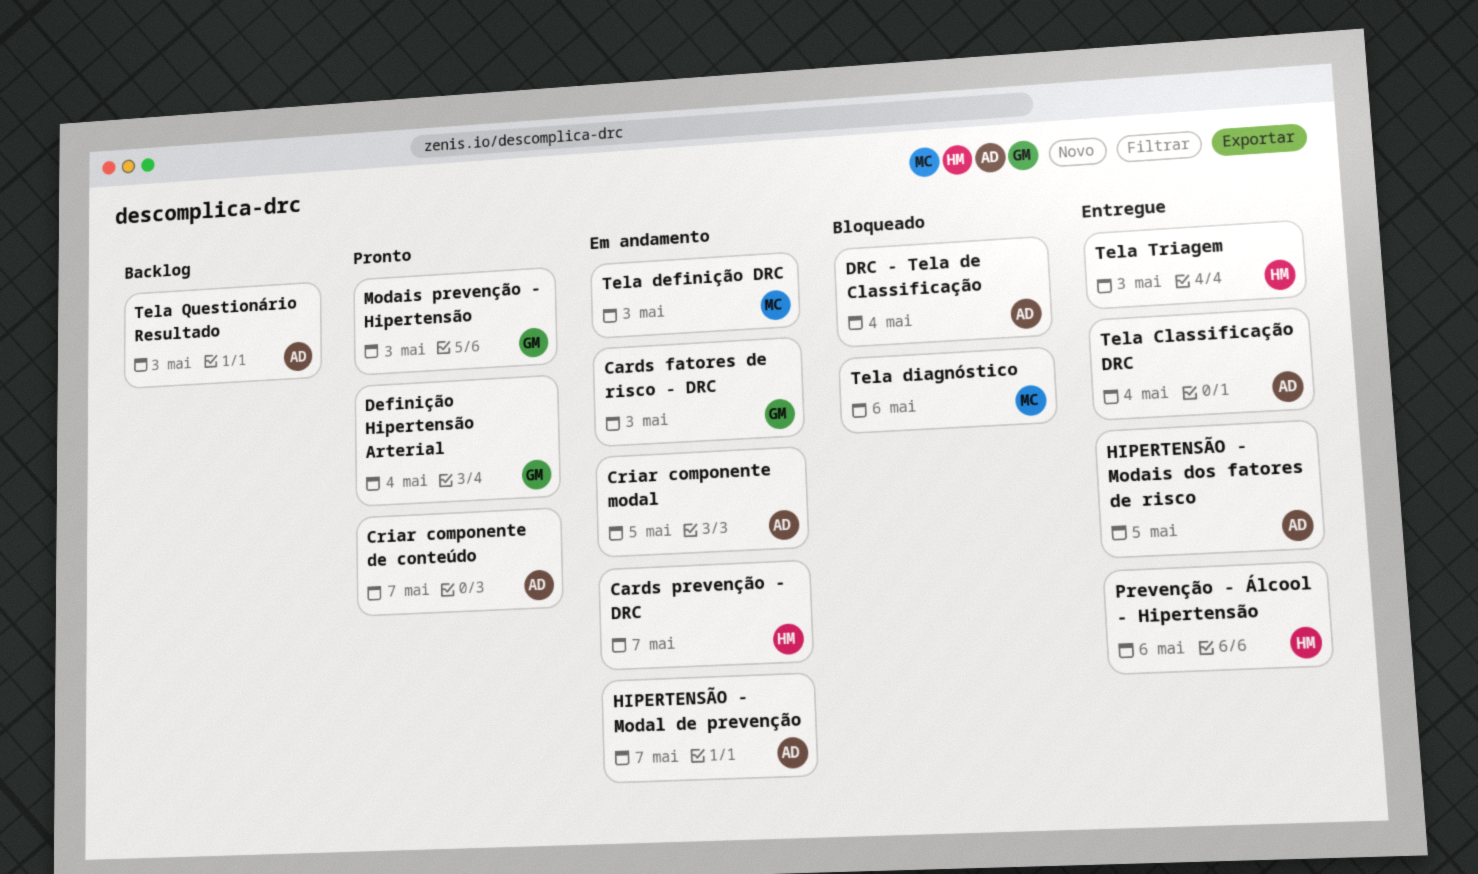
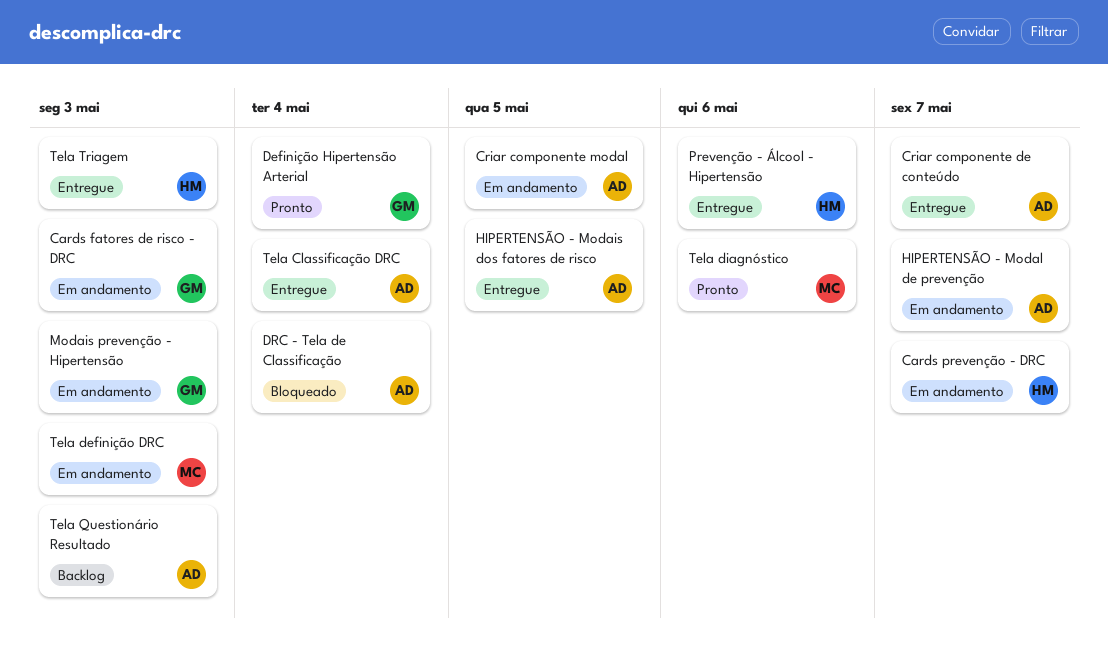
Criar componente de conteúdo, status: Pronto -> Entregue
Modais prevenção - Hipertensão, status: Pronto -> Em andamento
Tela diagnóstico, status: Bloqueado -> Pronto

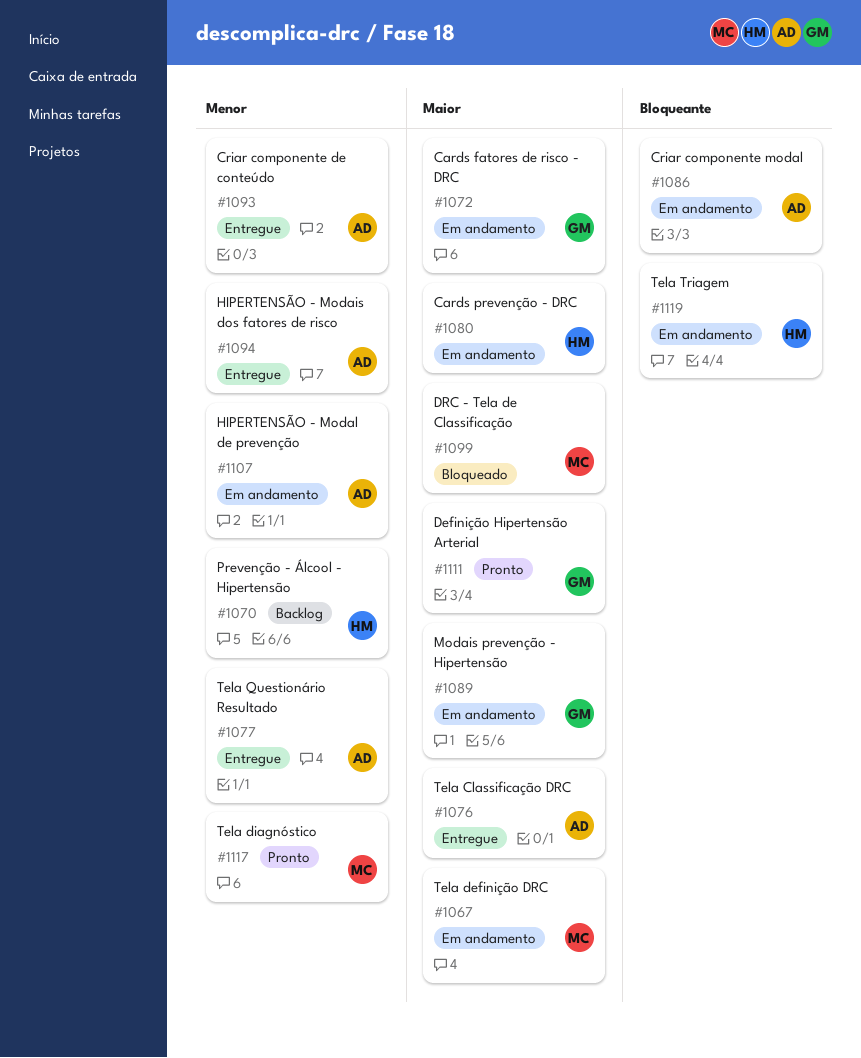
DRC - Tela de Classificação, owner: AD -> MC
Prevenção - Álcool - Hipertensão, status: Entregue -> Backlog
Tela Questionário Resultado, status: Backlog -> Entregue
Tela Triagem, status: Entregue -> Em andamento

